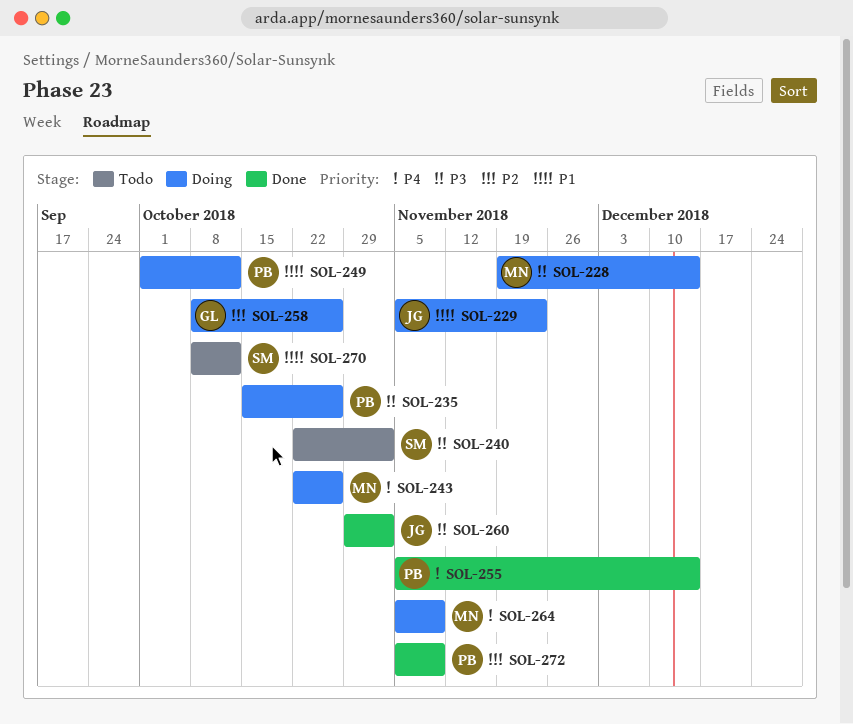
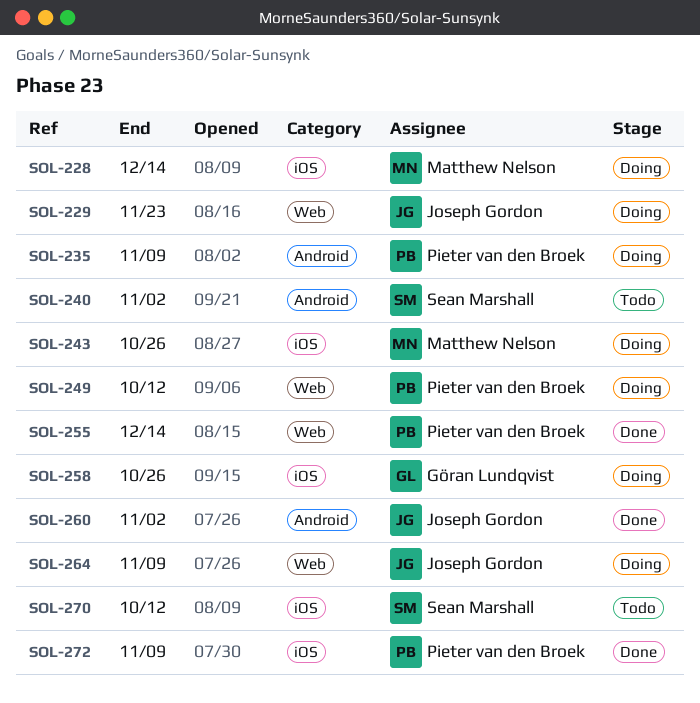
SOL-235, due: Oct 26 -> Nov 9
SOL-264, owner: Matthew Nelson -> Joseph Gordon

